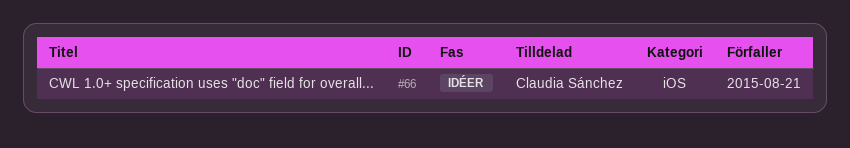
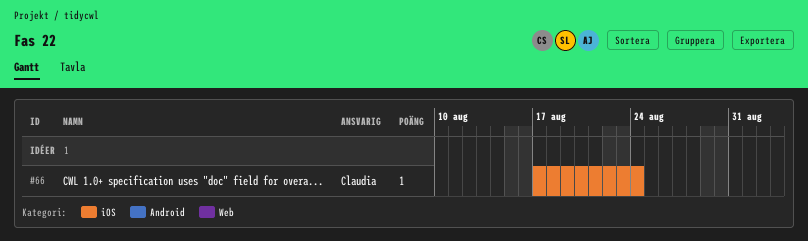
#66, due: Aug 21 -> Aug 24

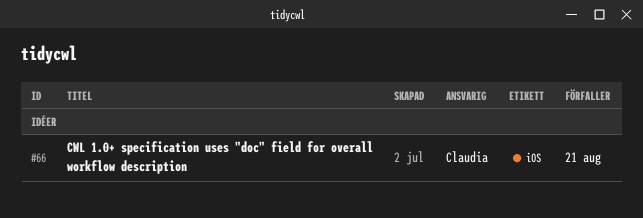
#66, due: Aug 24 -> Aug 21

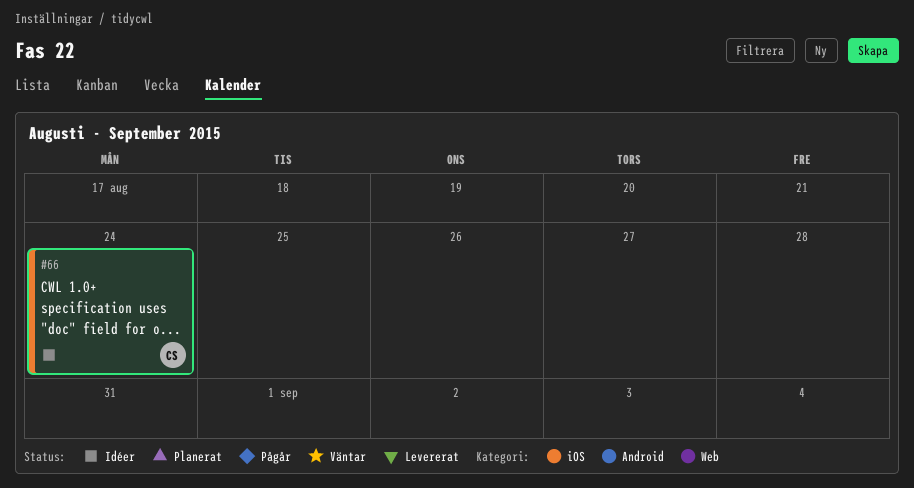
#66, due: Aug 21 -> Aug 24

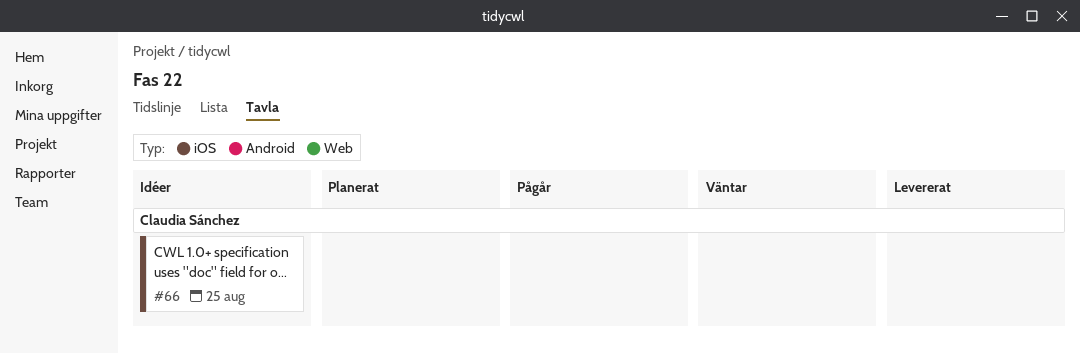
#66, due: Aug 24 -> Aug 25

